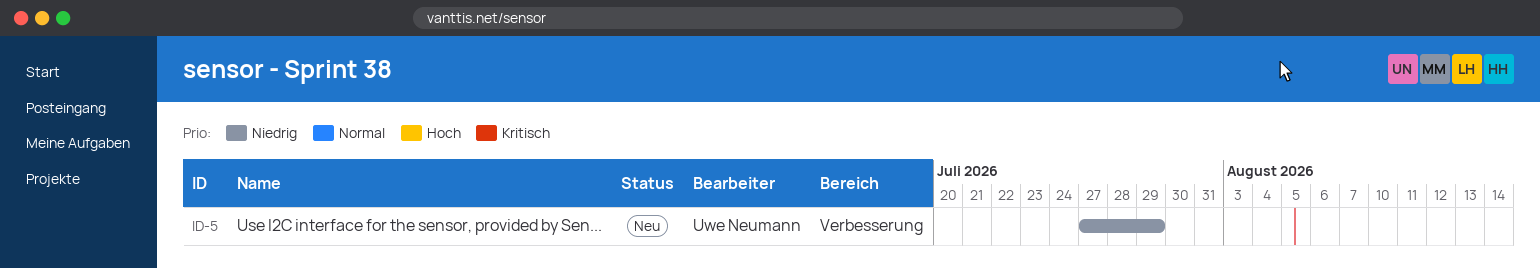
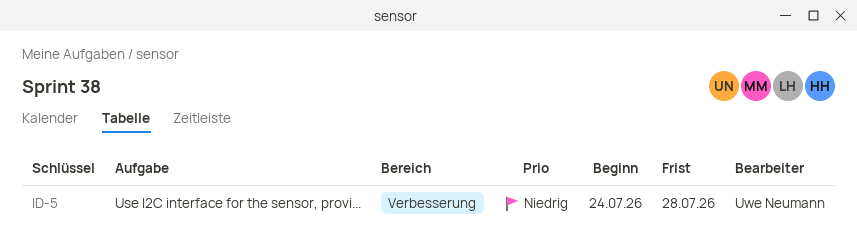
ID-5, start: Jul 27 -> Jul 24
ID-5, due: Jul 29 -> Jul 28

